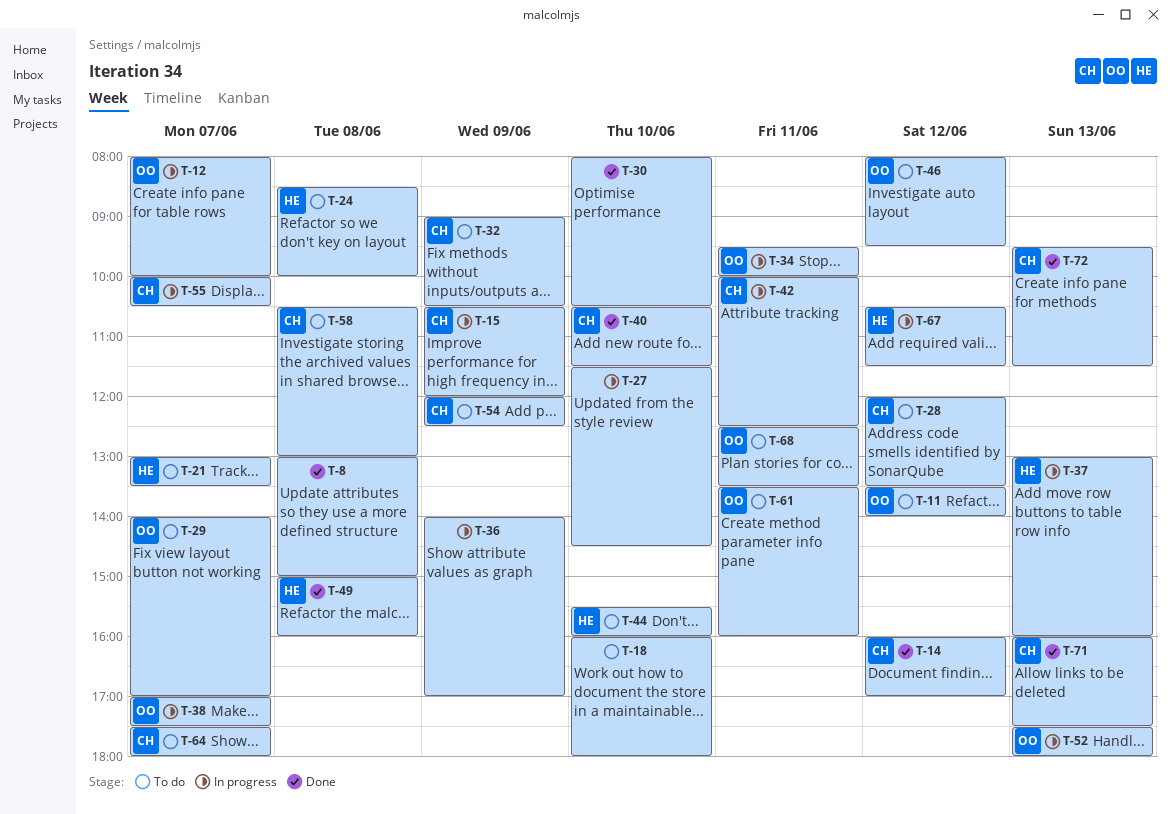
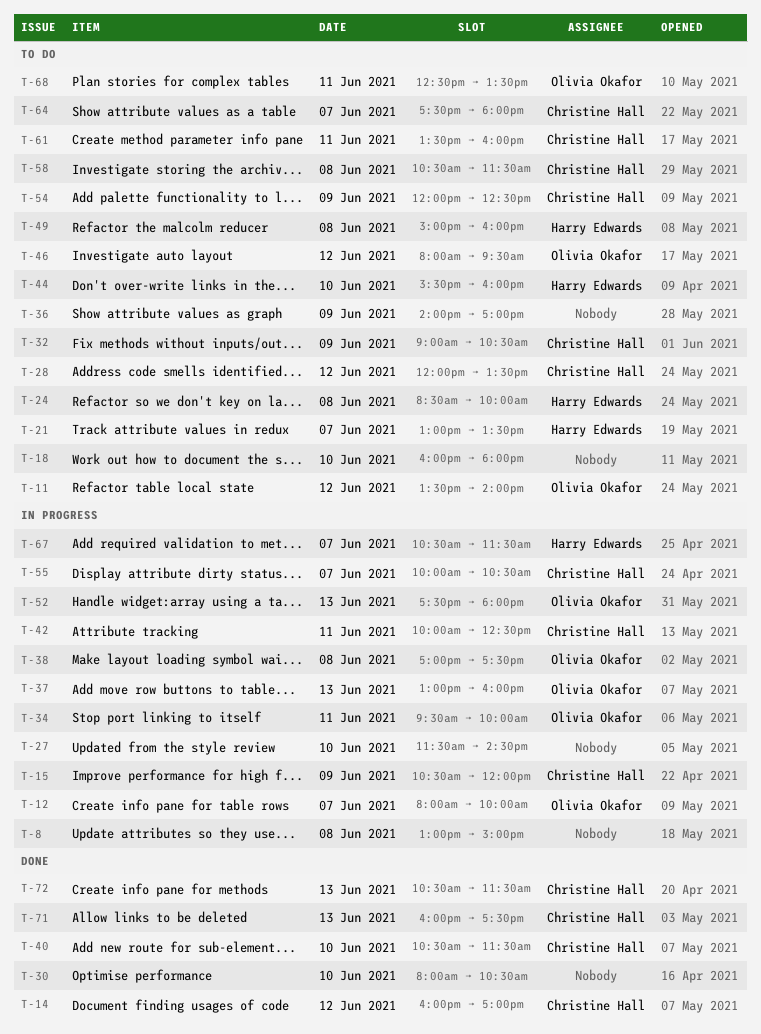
T-8, status: Done -> In progress
T-29: present -> none
T-36, status: In progress -> To do
T-37, owner: Harry Edwards -> Olivia Okafor
T-38, day: Jun 7 -> Jun 8
T-49, status: Done -> To do
T-58, ends: 13:00 -> 11:30
T-61, owner: Olivia Okafor -> Christine Hall
T-67, day: Jun 12 -> Jun 7
T-72, begins: 09:30 -> 10:30

